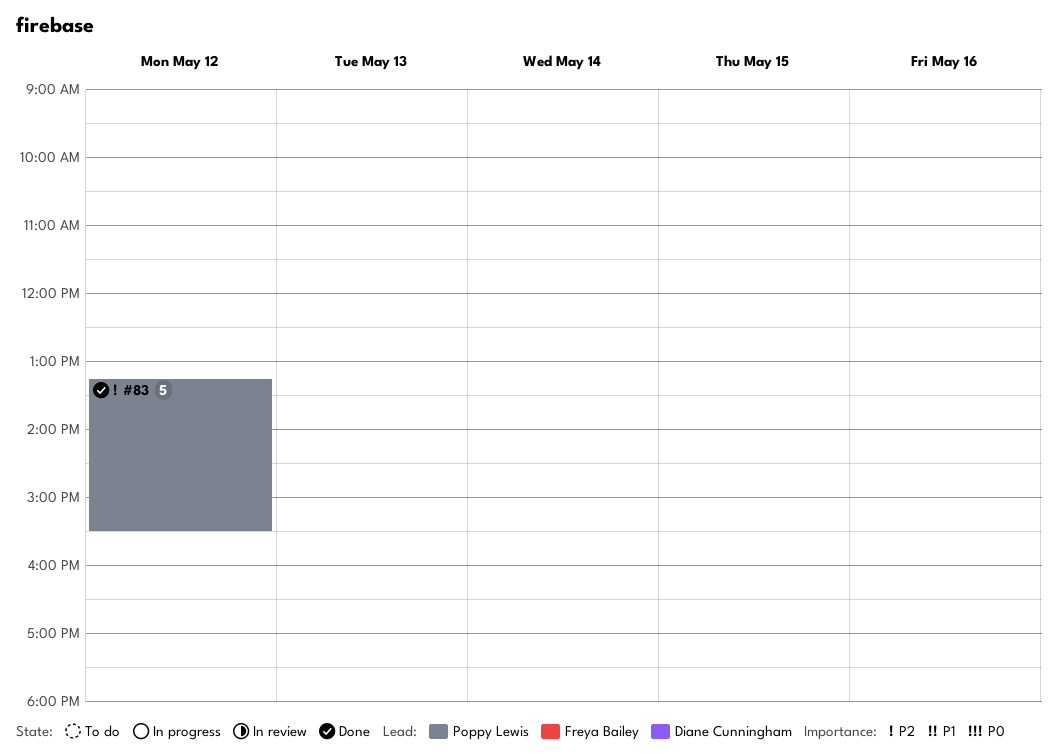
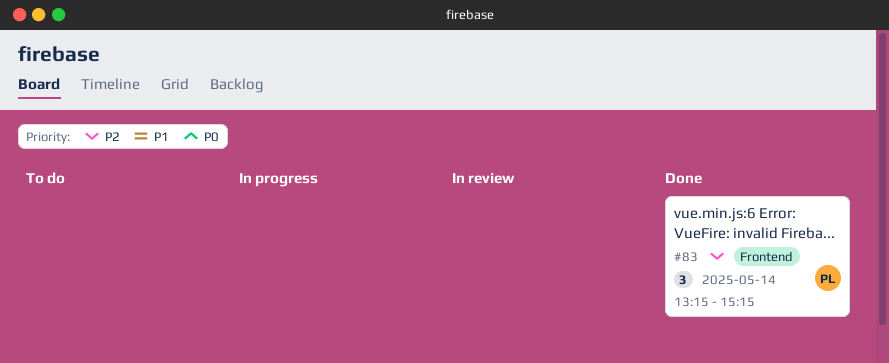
#83, estimate: 5 -> 3
#83, day: May 12 -> May 14
#83, ends: 15:30 -> 15:15

